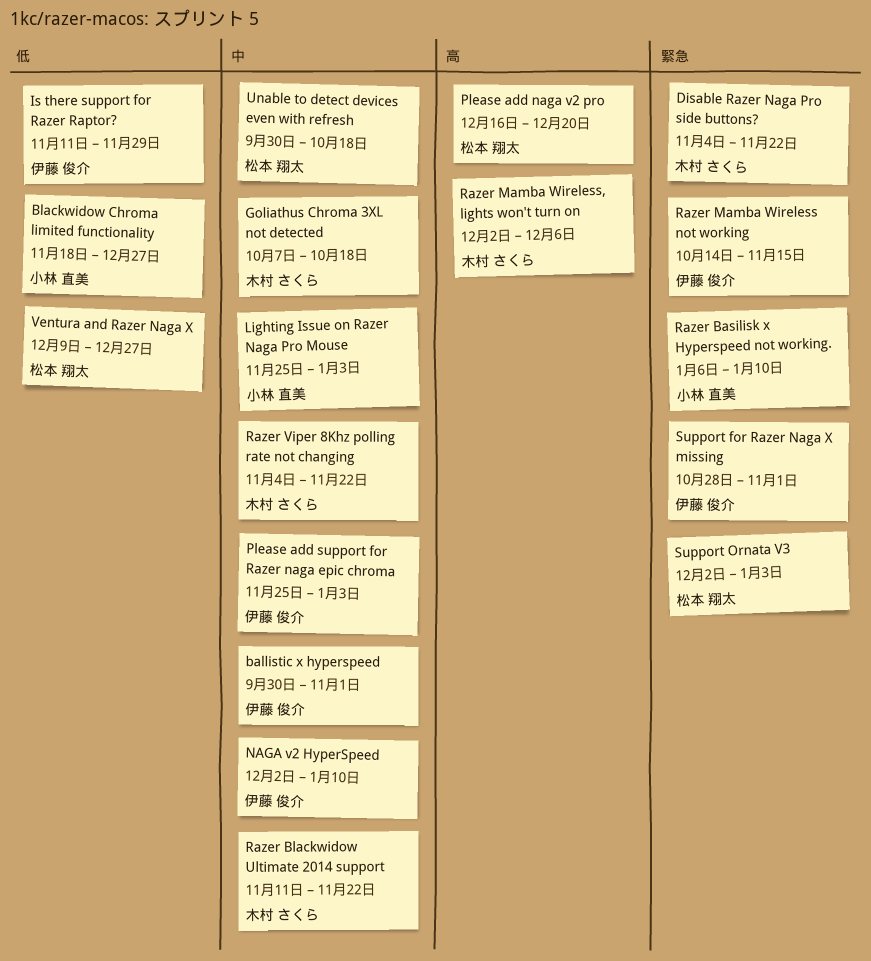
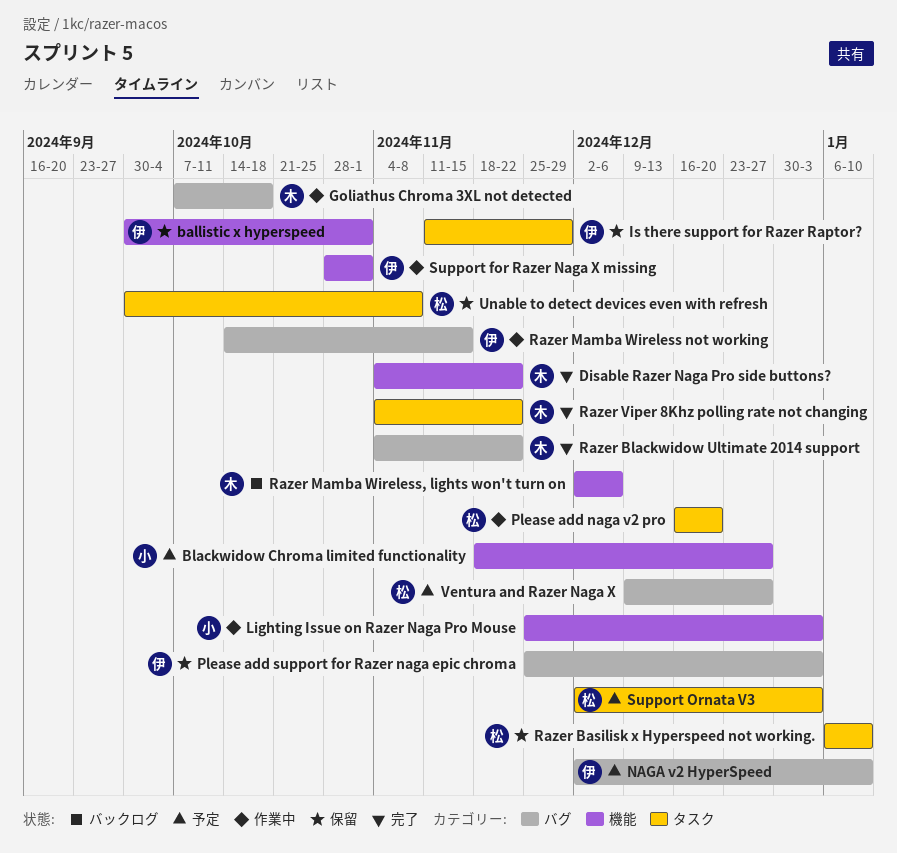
Razer Basilisk x Hyperspeed not working., owner: 小林 直美 -> 松本 翔太
Razer Blackwidow Ultimate 2014 support, start: Nov 11 -> Nov 4
Unable to detect devices even with refresh, due: Oct 18 -> Nov 8

